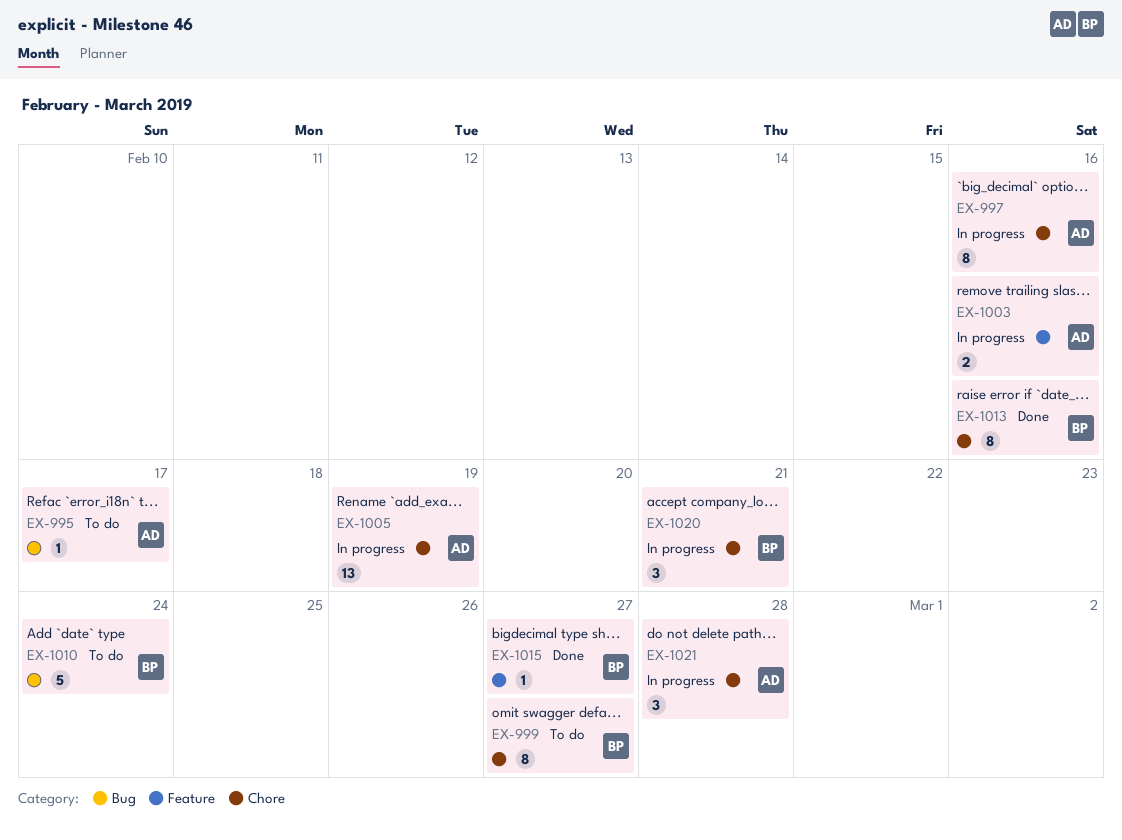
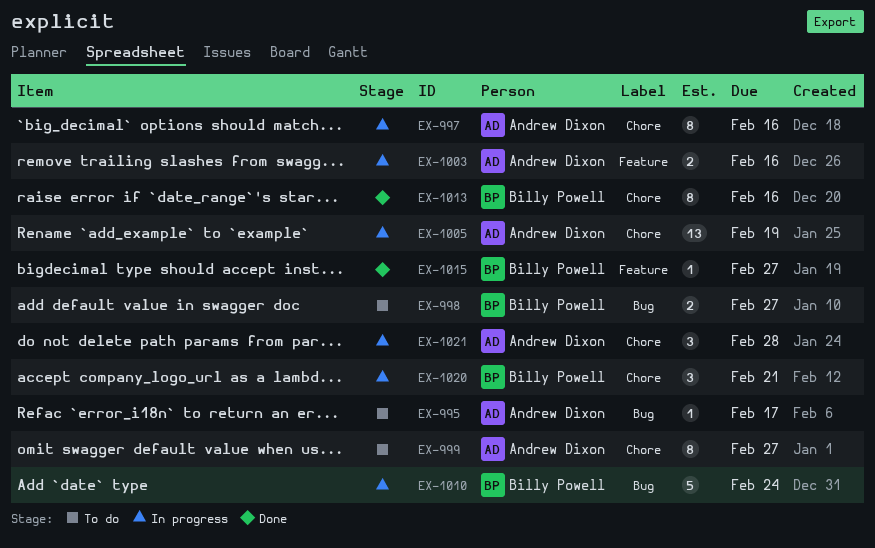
EX-998: none -> present
EX-999, owner: Billy Powell -> Andrew Dixon
EX-1010, status: To do -> In progress

